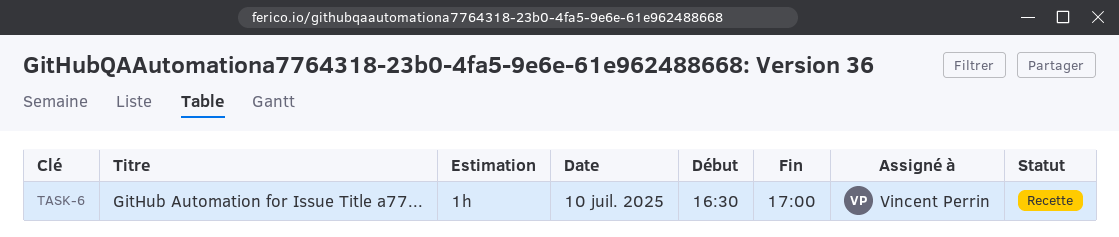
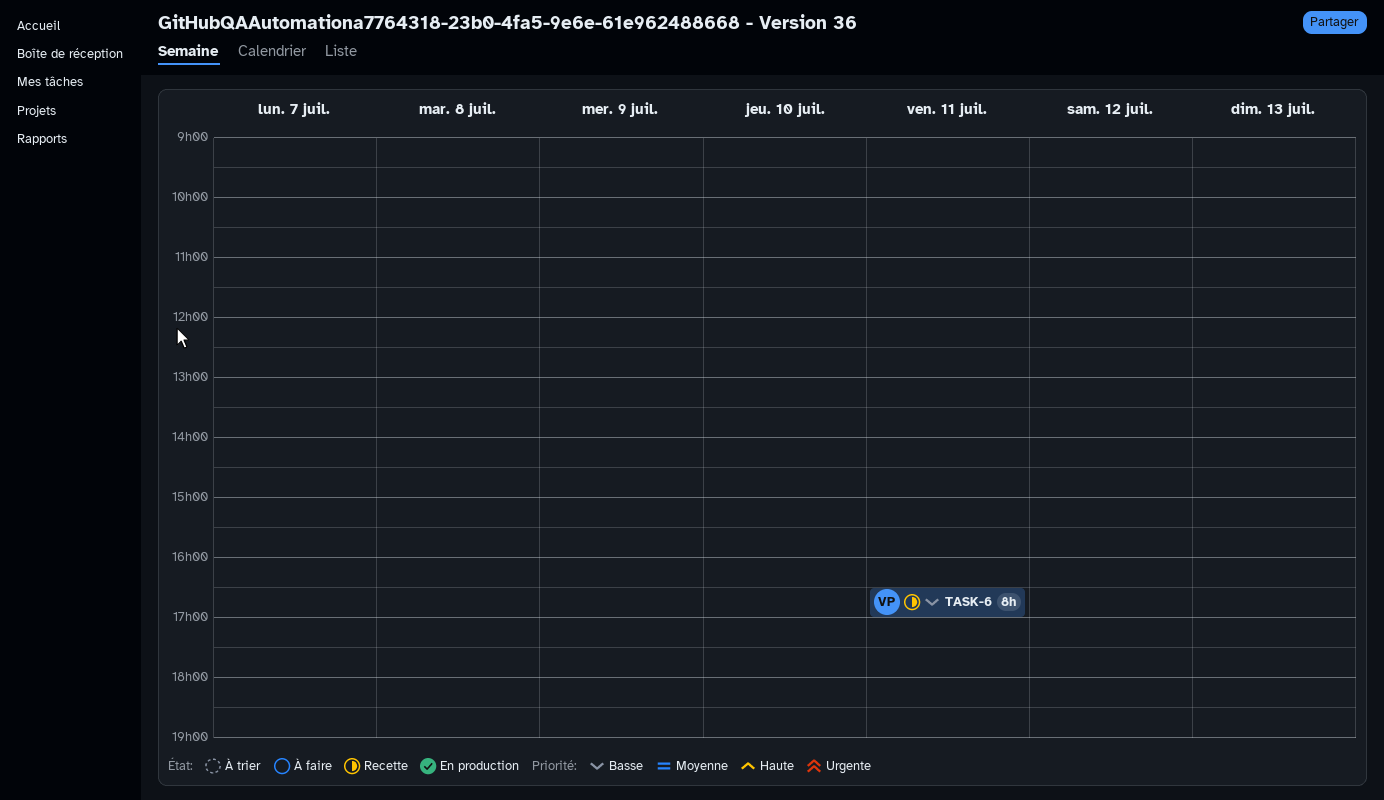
TASK-6, estimate: 1h -> 8h
TASK-6, day: Jul 10 -> Jul 11

